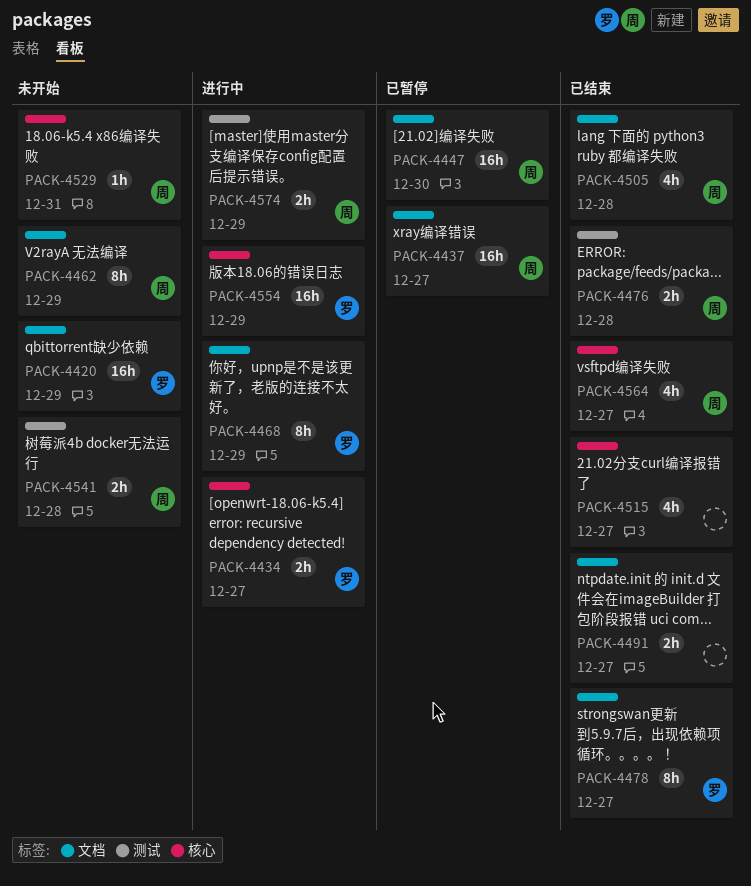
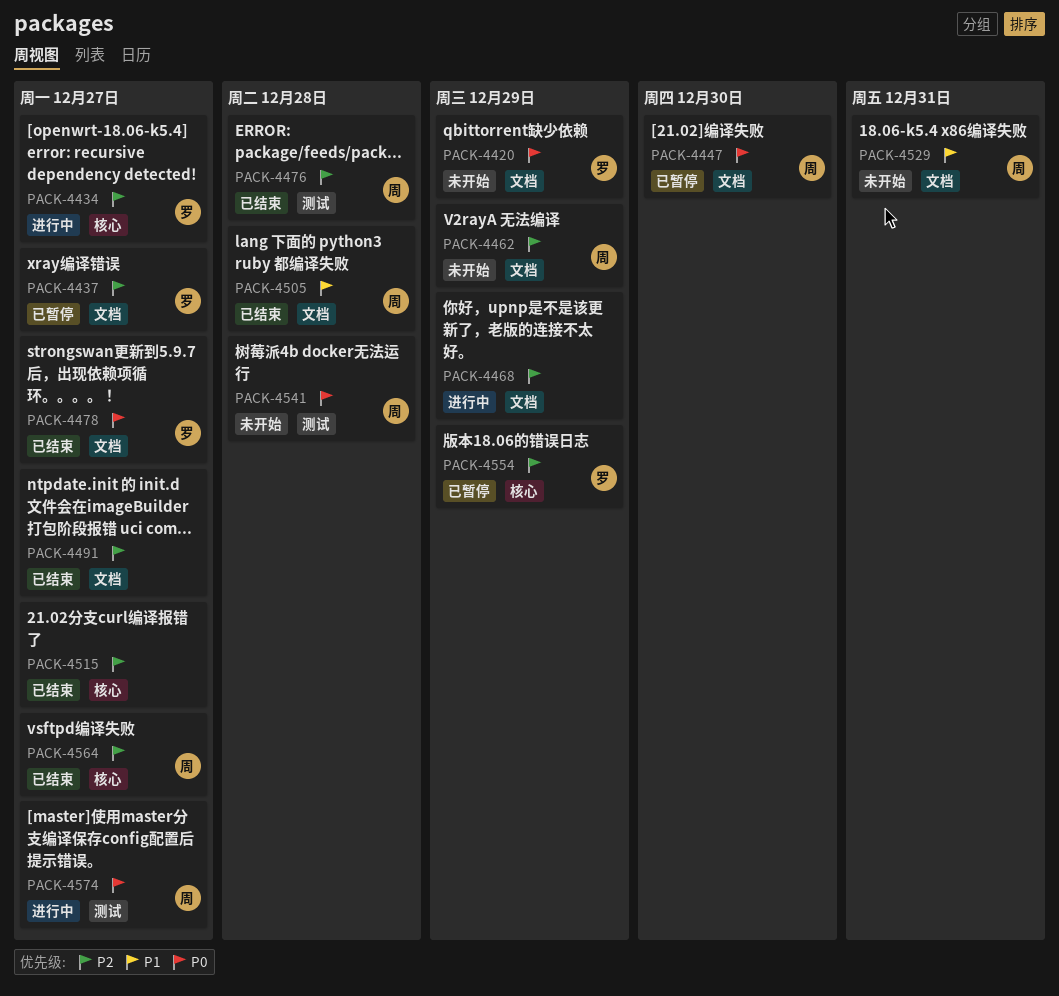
PACK-4437, owner: 周 -> 罗
PACK-4468, owner: 罗 -> none
PACK-4529, label: 核心 -> 文档
PACK-4554, status: 进行中 -> 已暂停
PACK-4574, due: Dec 29 -> Dec 27

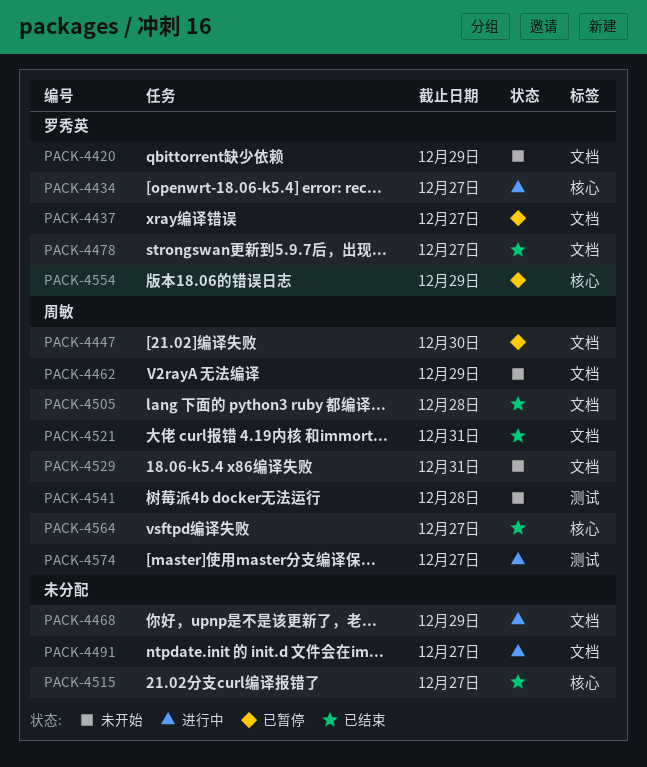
PACK-4476: present -> none
PACK-4491, status: 已结束 -> 进行中
PACK-4521: none -> present

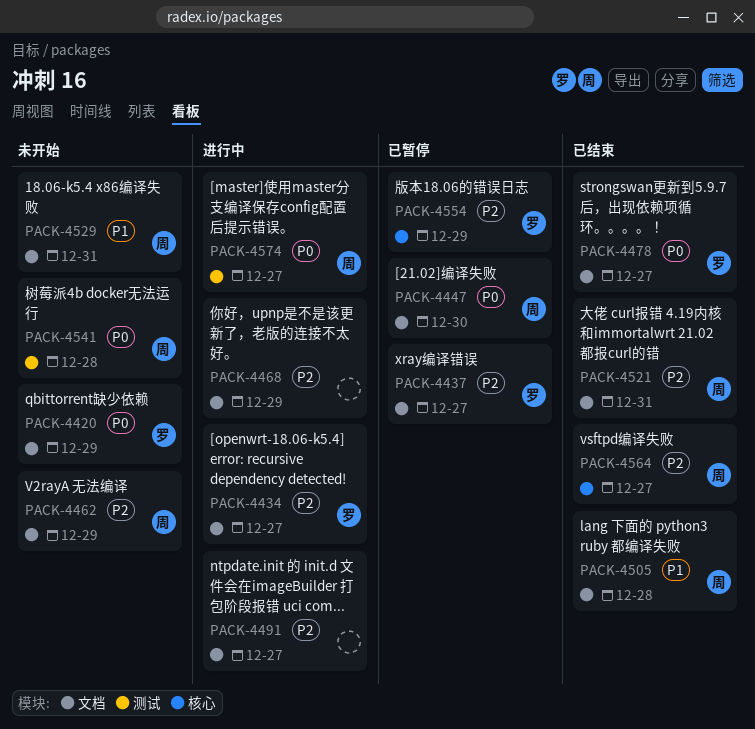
PACK-4434, label: 核心 -> 文档
PACK-4515: present -> none

